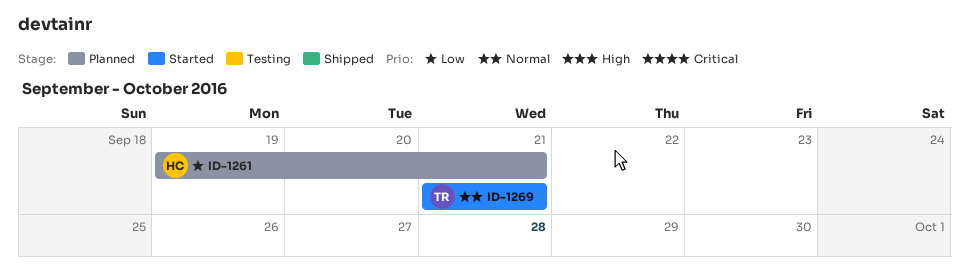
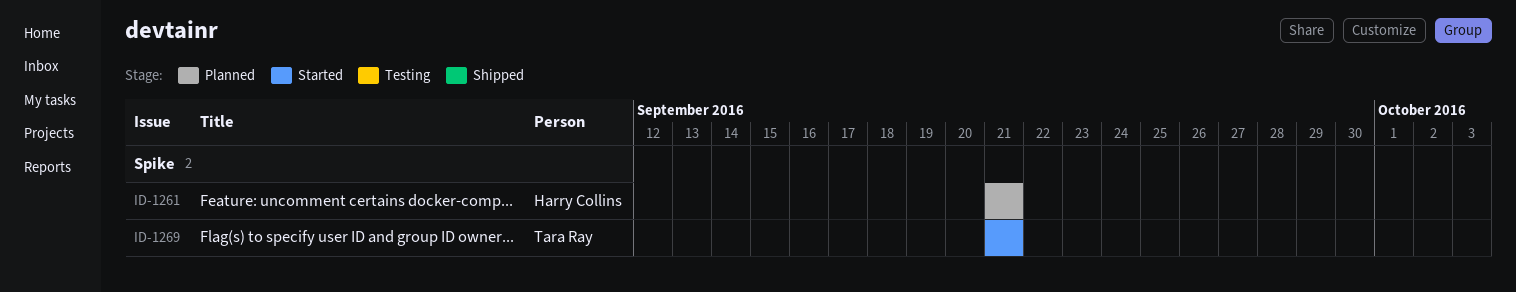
ID-1261, start: Sep 19 -> Sep 21

